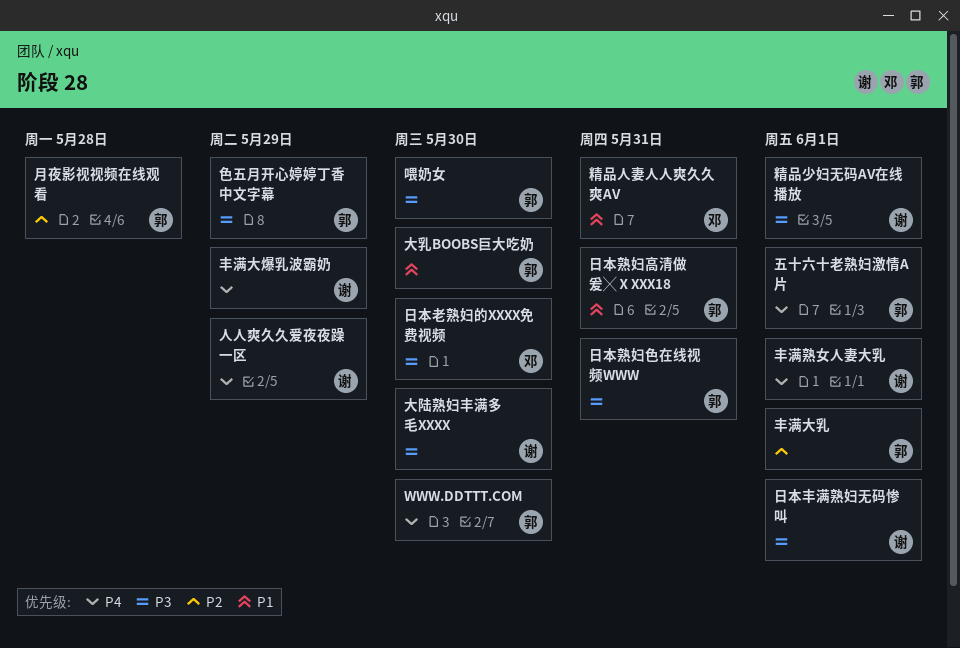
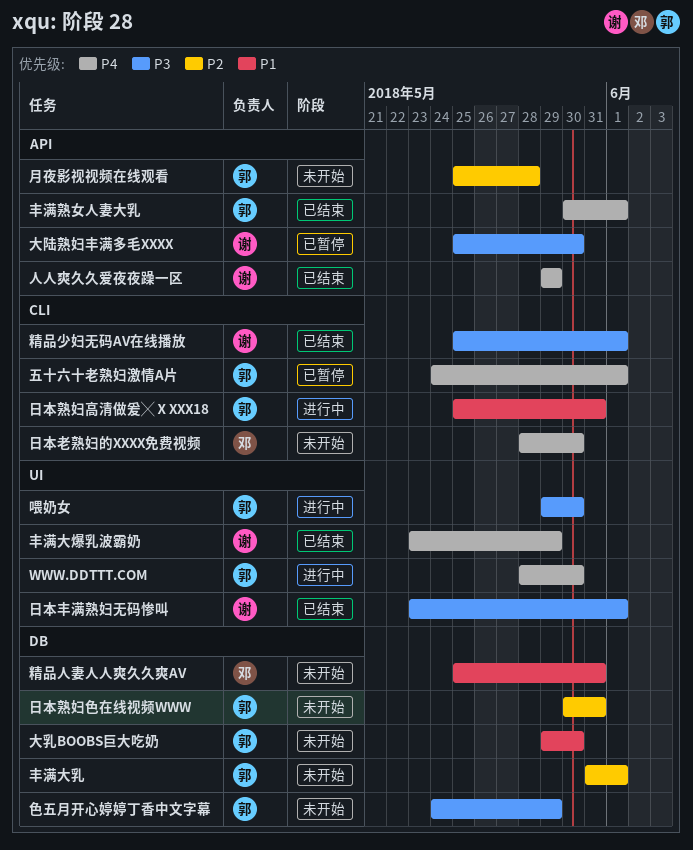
丰满熟女人妻大乳, owner: 谢 -> 郭
日本熟妇色在线视频WWW, priority: P3 -> P2
日本老熟妇的XXXX免费视频, priority: P3 -> P4

